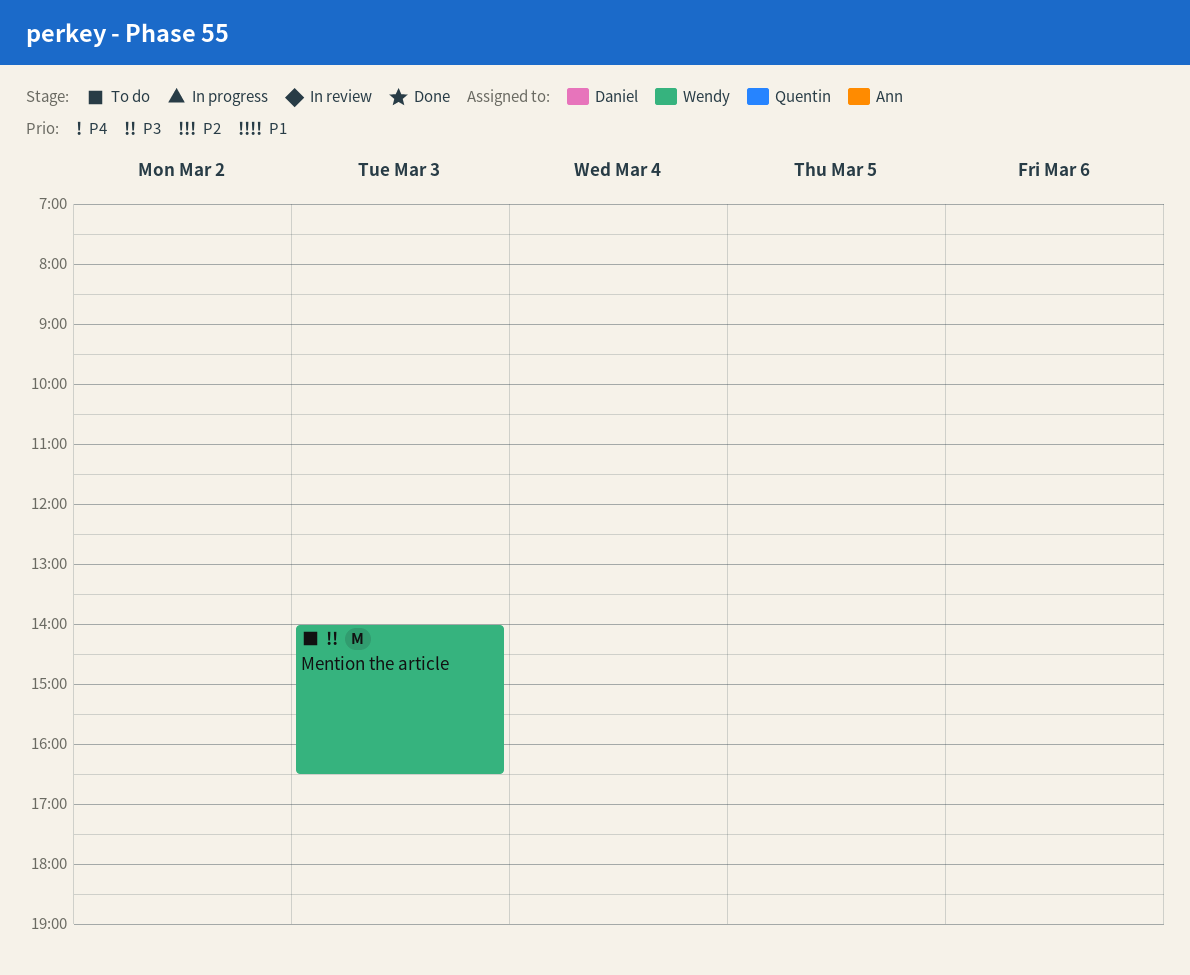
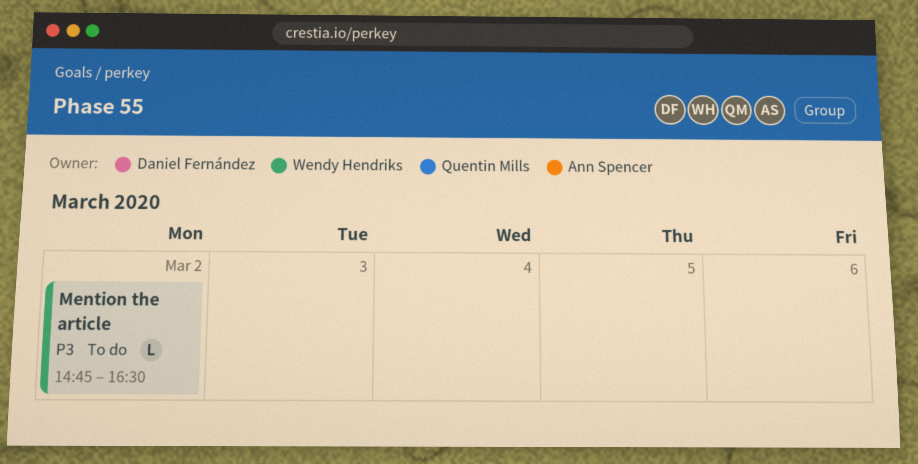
Mention the article, estimate: M -> L
Mention the article, day: Mar 3 -> Mar 2
Mention the article, begins: 14:00 -> 14:45

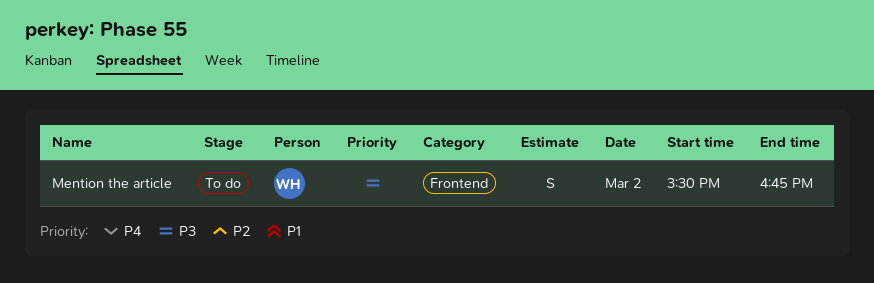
Mention the article, estimate: L -> S
Mention the article, begins: 14:45 -> 15:30
Mention the article, ends: 16:30 -> 16:45

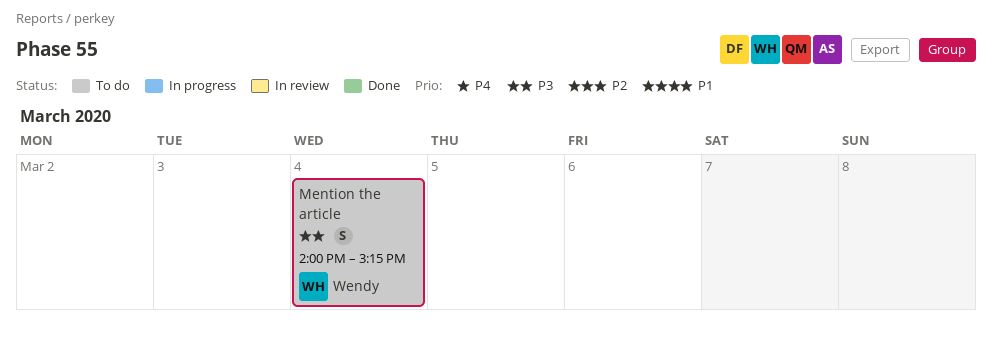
Mention the article, day: Mar 2 -> Mar 4
Mention the article, begins: 15:30 -> 14:00
Mention the article, ends: 16:45 -> 15:15

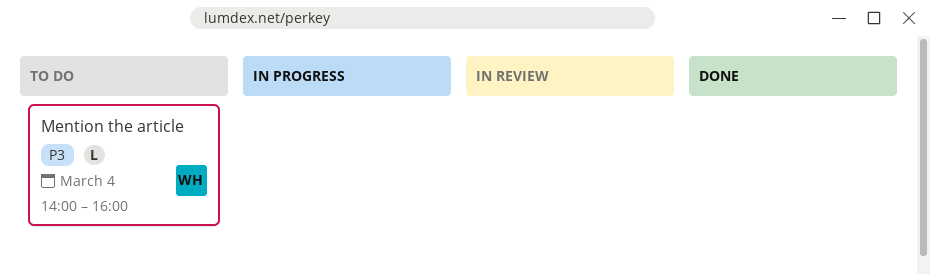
Mention the article, estimate: S -> L
Mention the article, ends: 15:15 -> 16:00

